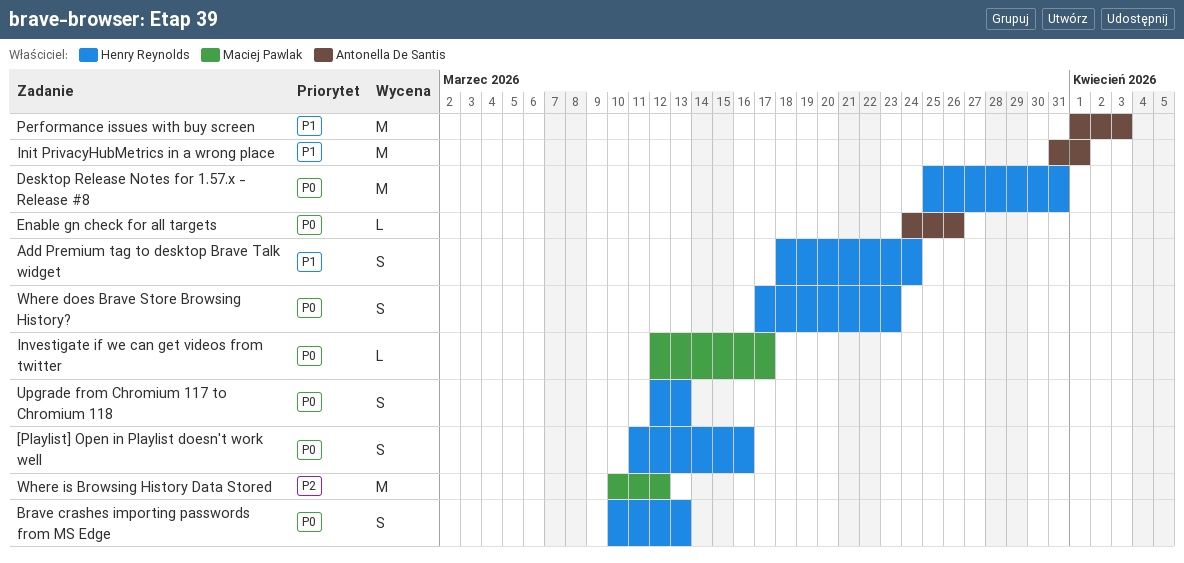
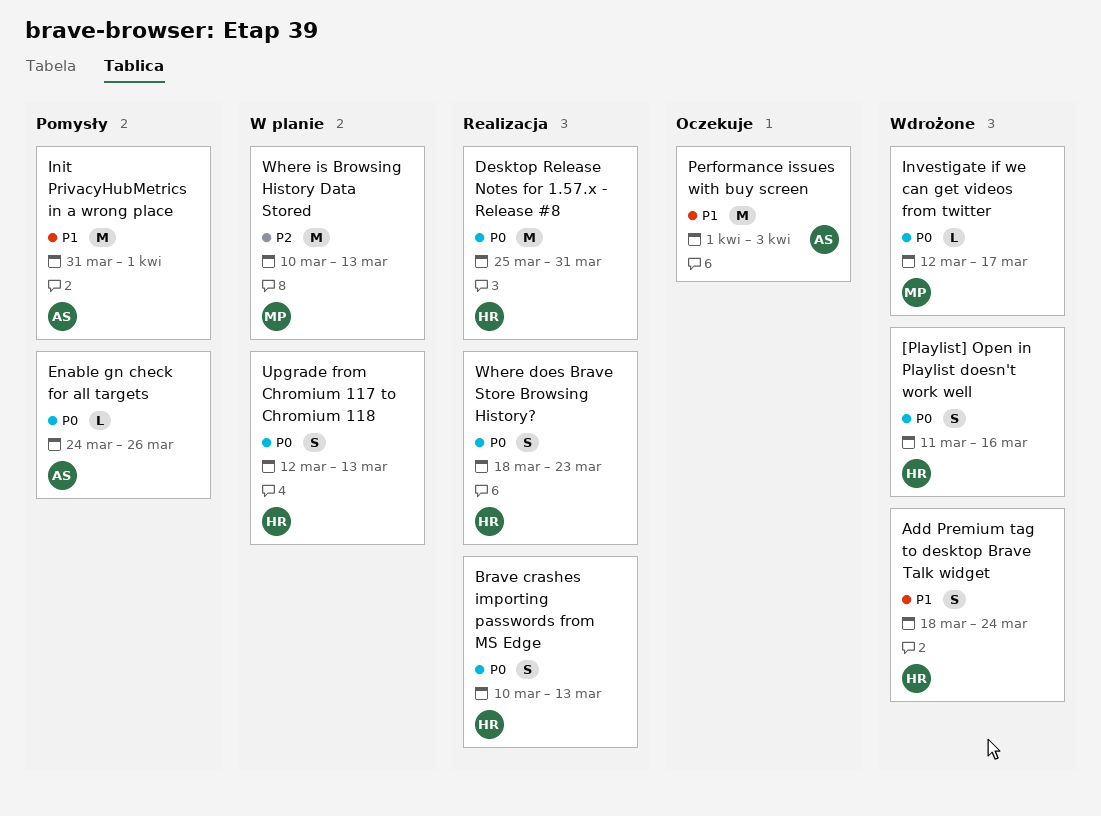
Where does Brave Store Browsing History?, start: Mar 17 -> Mar 18
Where is Browsing History Data Stored, due: Mar 12 -> Mar 13

